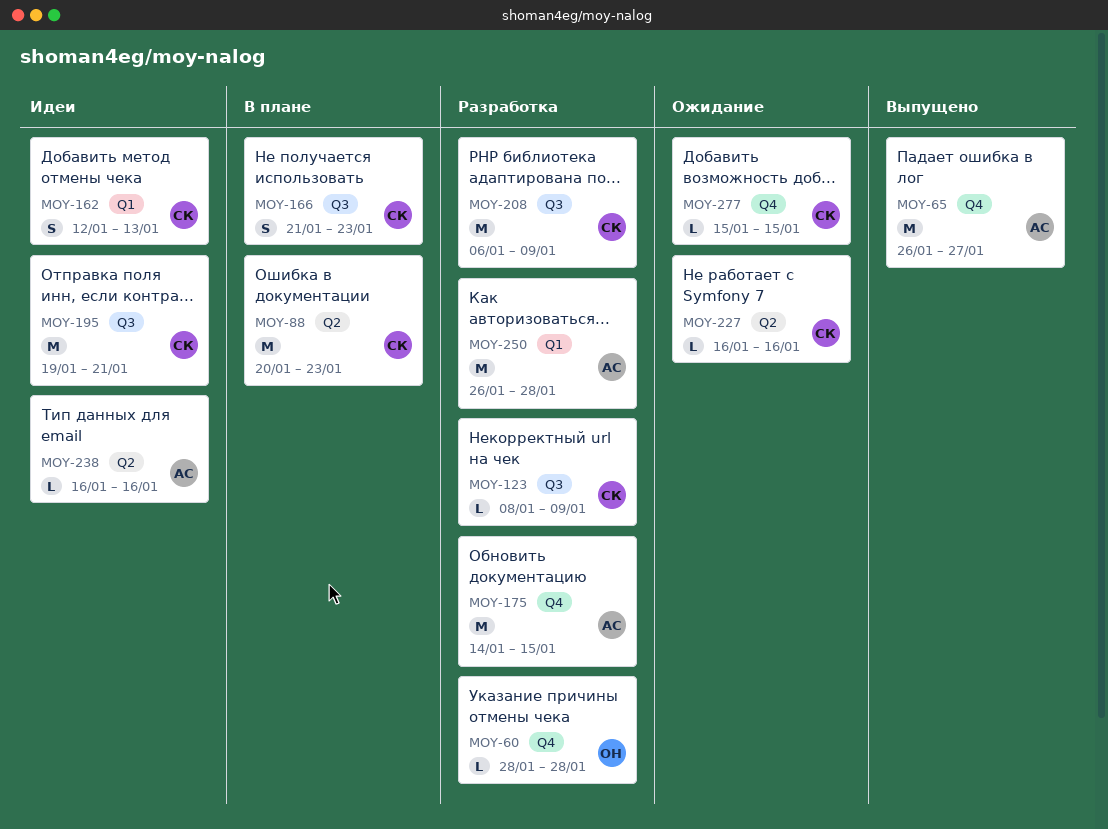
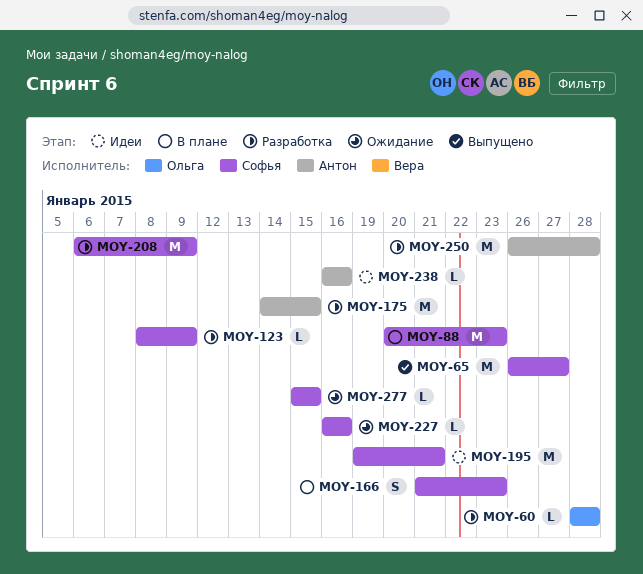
MOY-65, owner: Антон -> Софья
MOY-162: present -> none

